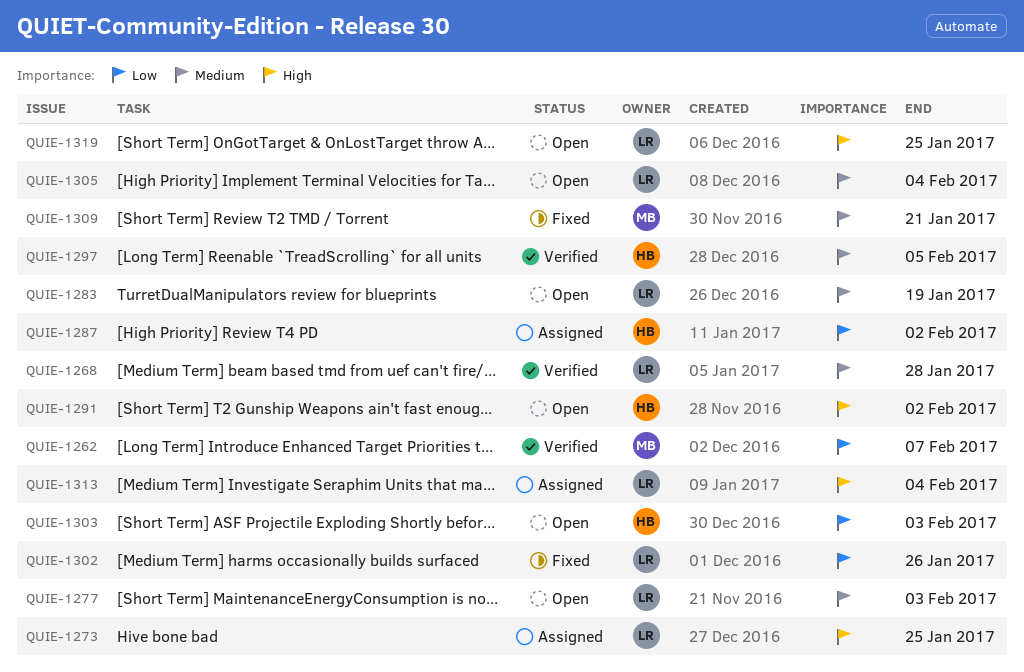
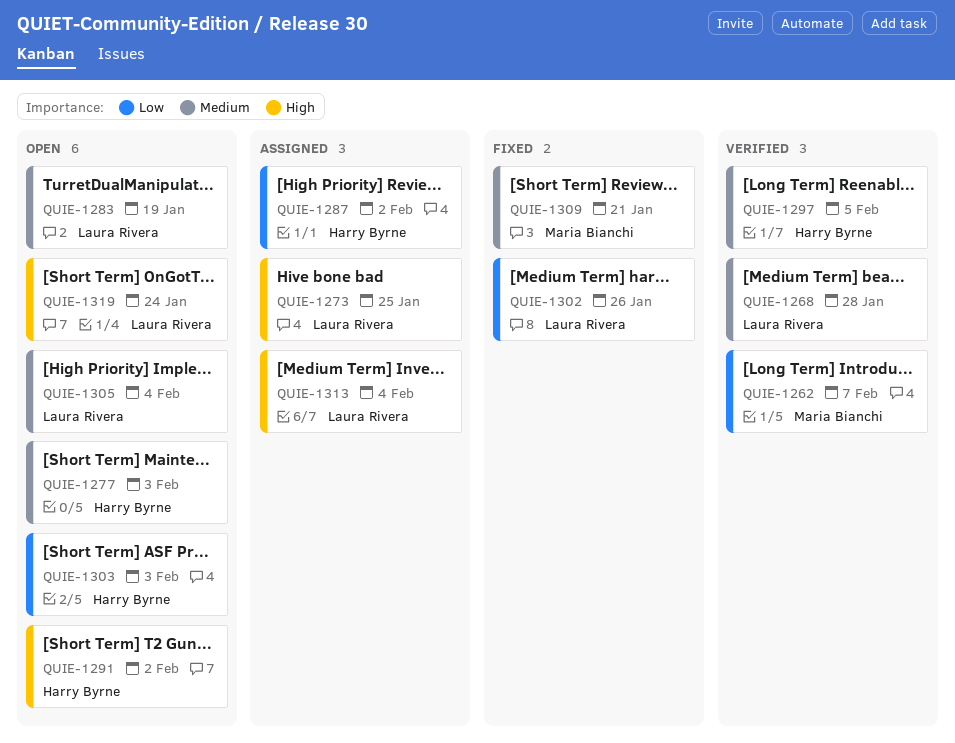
QUIE-1277, owner: Laura Rivera -> Harry Byrne
QUIE-1319, due: Jan 25 -> Jan 24

